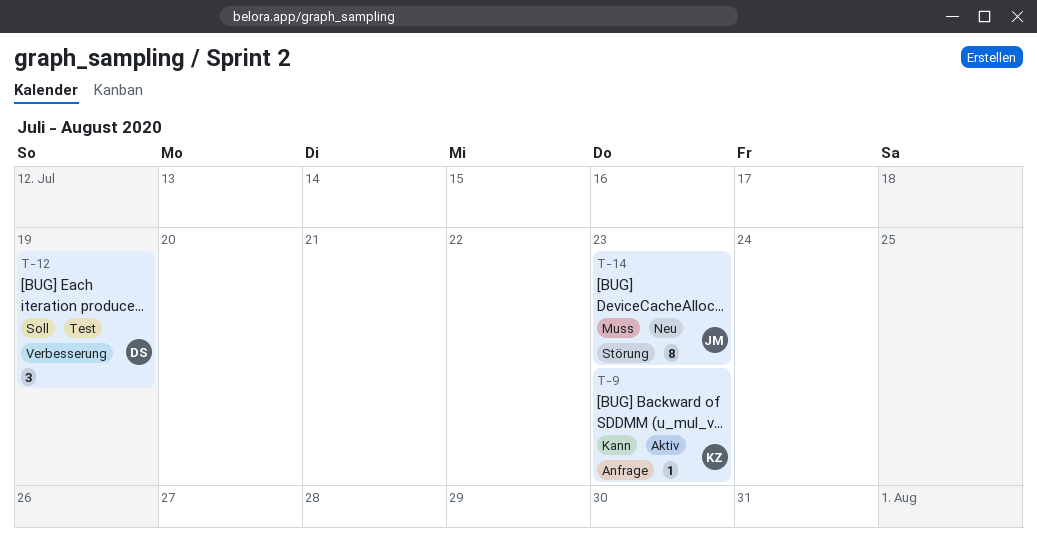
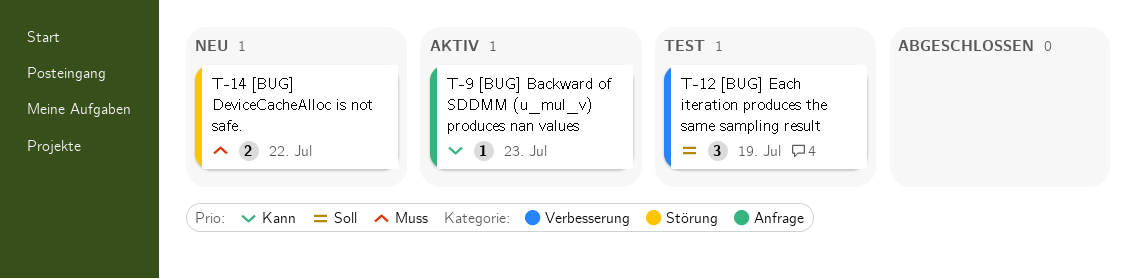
T-14, estimate: 8 -> 2
T-14, due: Jul 23 -> Jul 22

